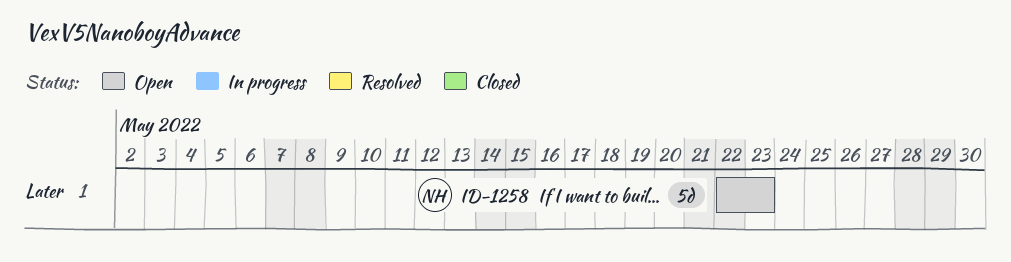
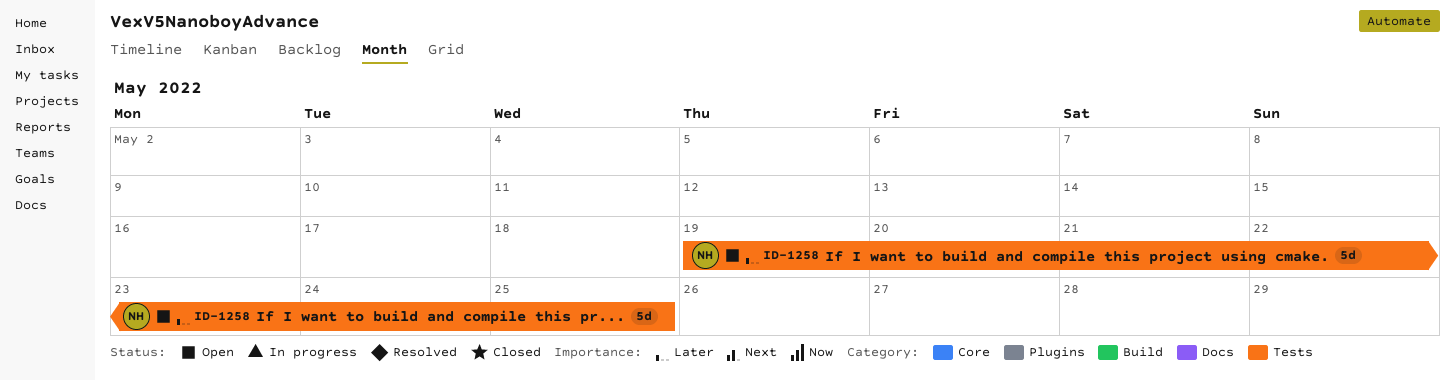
ID-1258, start: May 22 -> May 19
ID-1258, due: May 23 -> May 25

